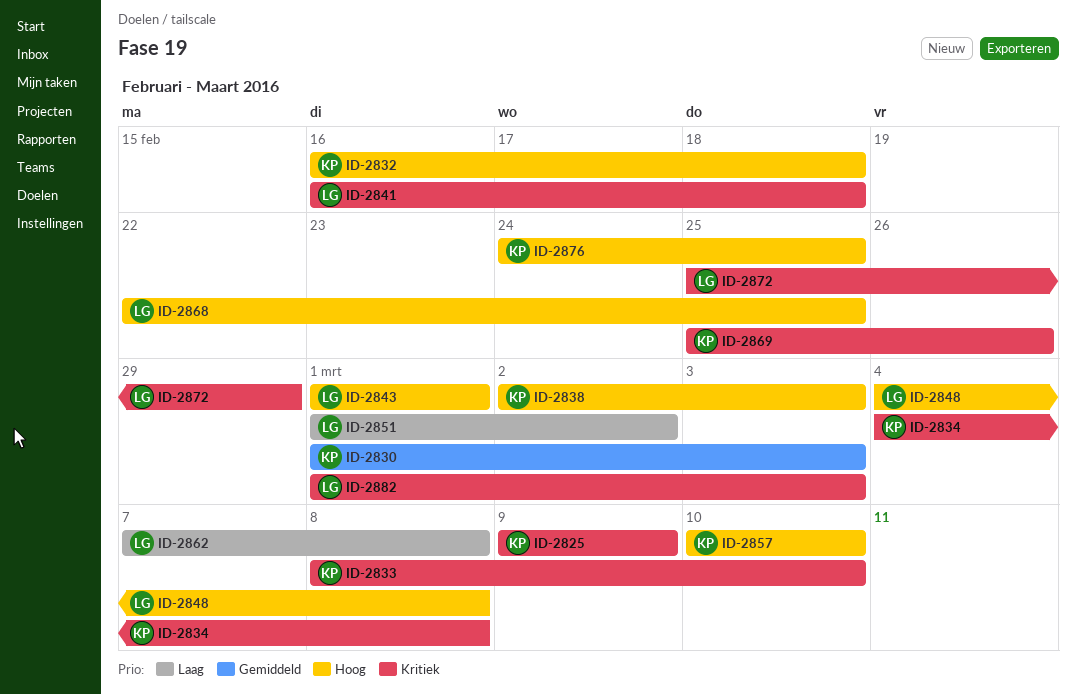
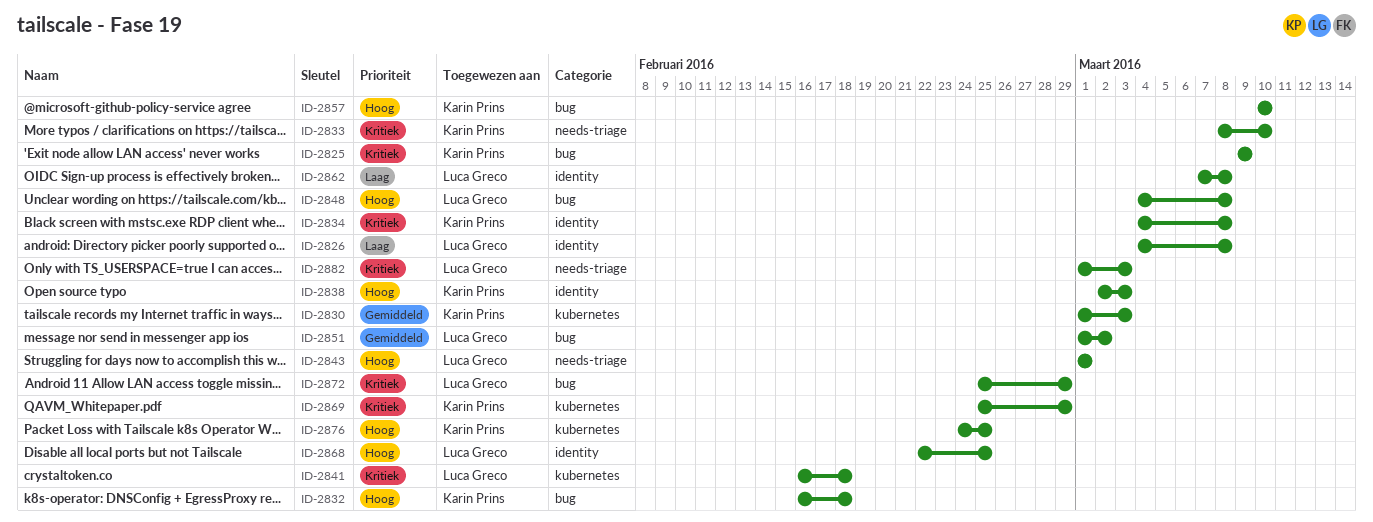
ID-2826: none -> present
ID-2851, priority: Laag -> Gemiddeld
ID-2869, due: Feb 26 -> Feb 29

